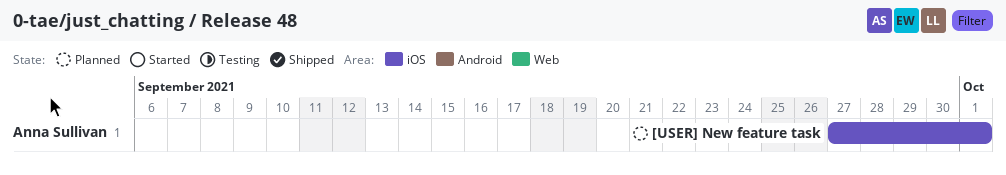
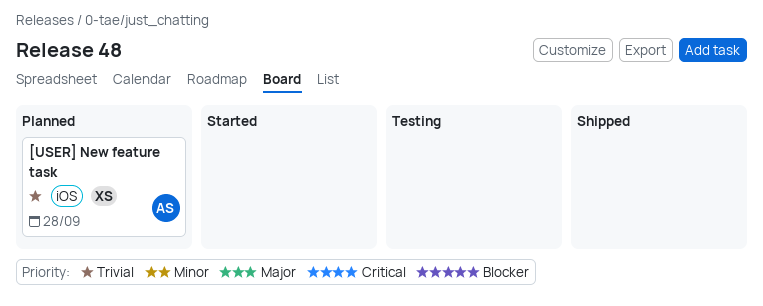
[USER] New feature task, due: Oct 1 -> Sep 28

